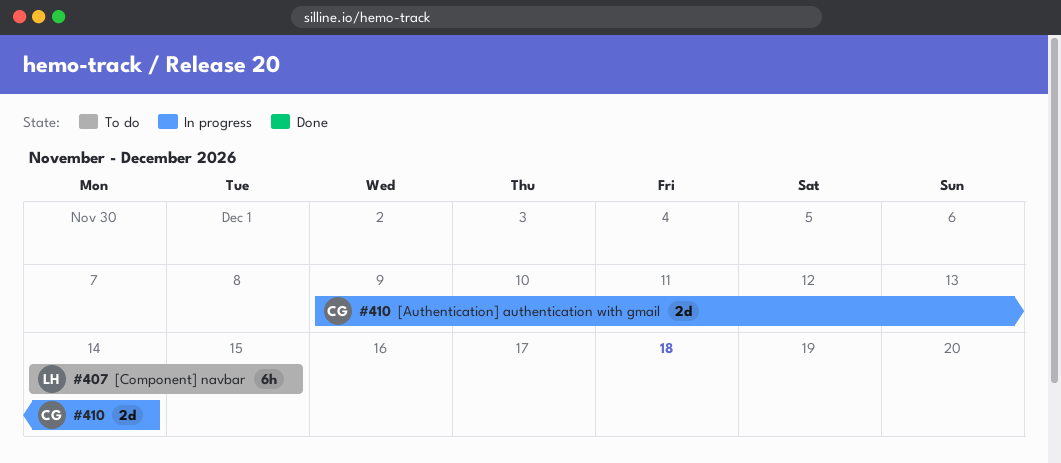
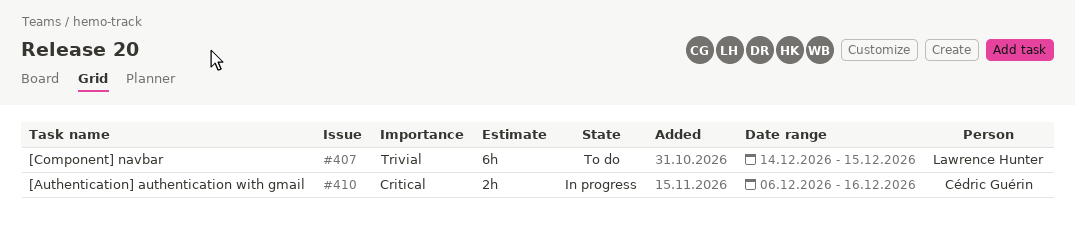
#410, estimate: 2d -> 2h
#410, start: Dec 9 -> Dec 6
#410, due: Dec 14 -> Dec 16

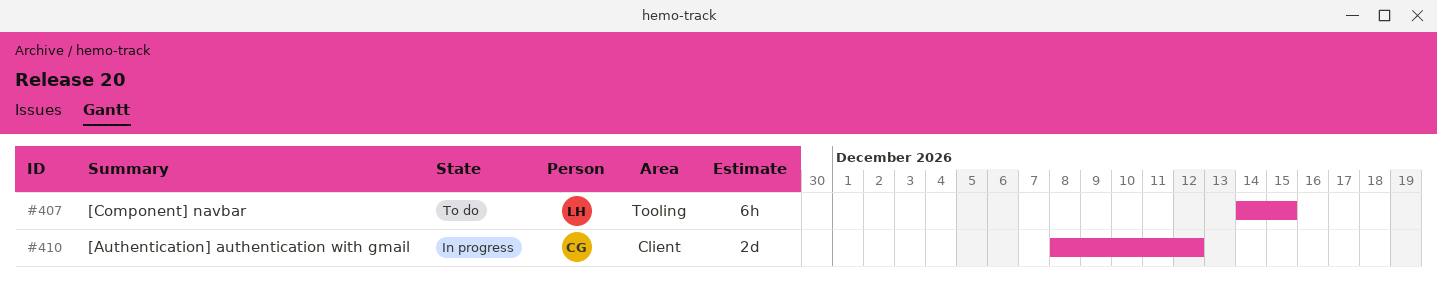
#410, estimate: 2h -> 2d
#410, start: Dec 6 -> Dec 8
#410, due: Dec 16 -> Dec 12

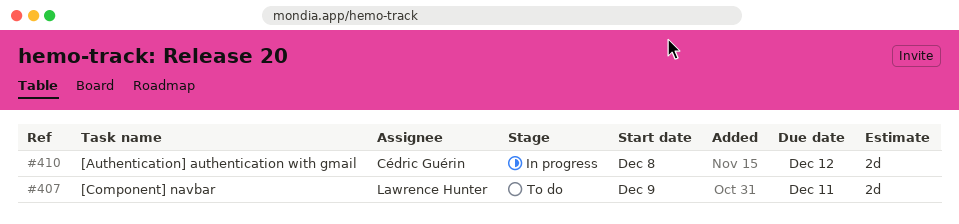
#407, estimate: 6h -> 2d
#407, start: Dec 14 -> Dec 9
#407, due: Dec 15 -> Dec 11

